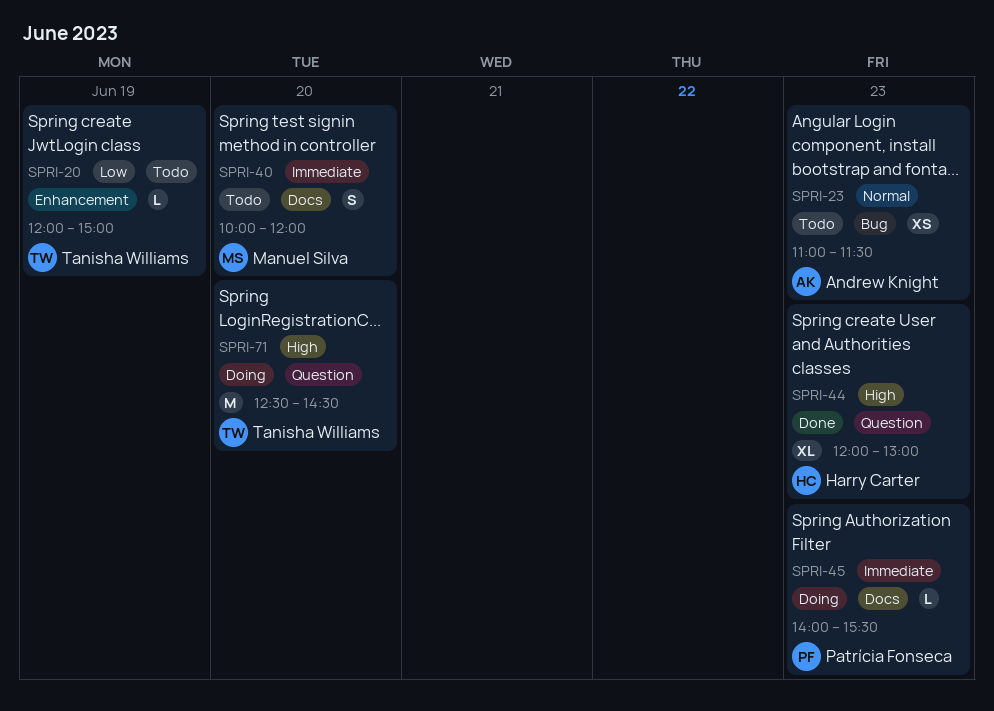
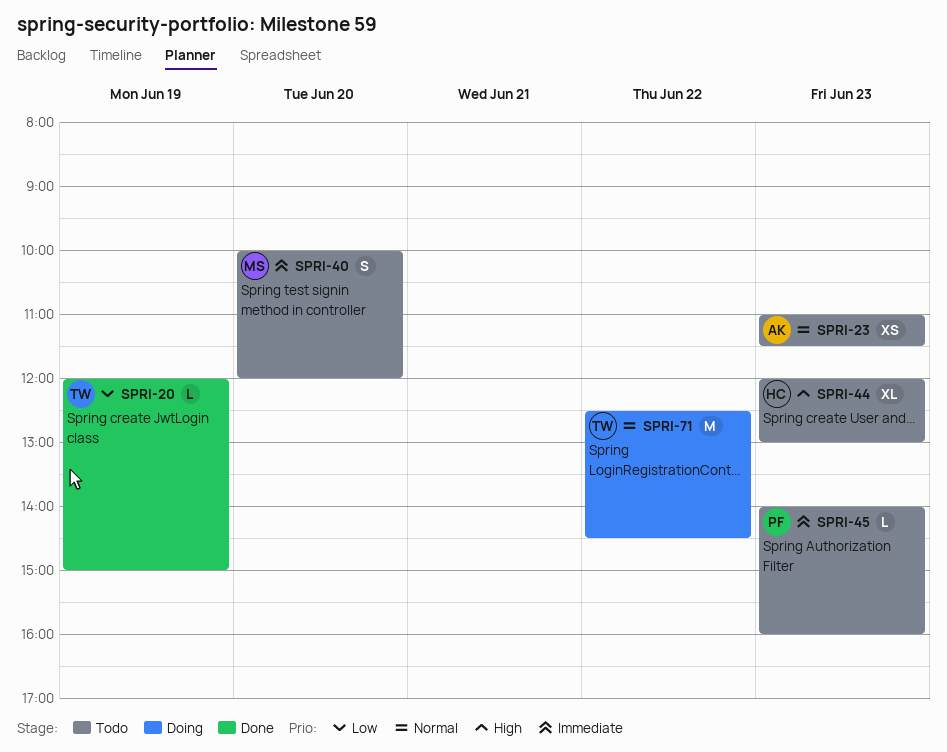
SPRI-20, status: Todo -> Done
SPRI-44, status: Done -> Todo
SPRI-45, status: Doing -> Todo
SPRI-45, ends: 15:30 -> 16:00
SPRI-71, priority: High -> Normal
SPRI-71, day: Jun 20 -> Jun 22

